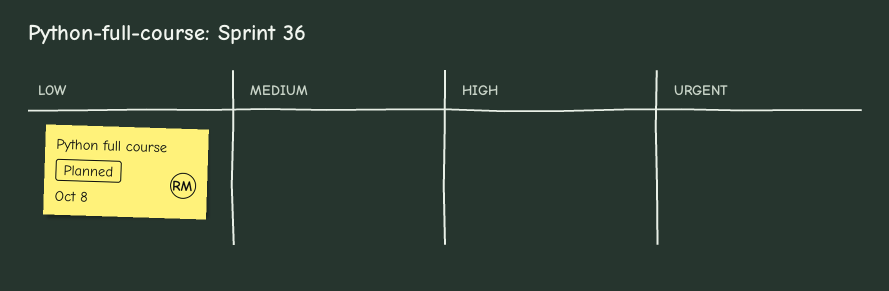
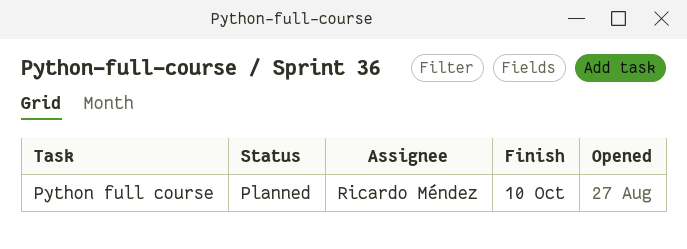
Python full course, due: Oct 8 -> Oct 10

